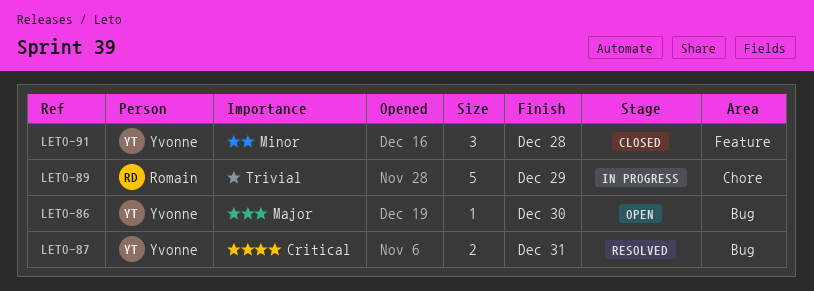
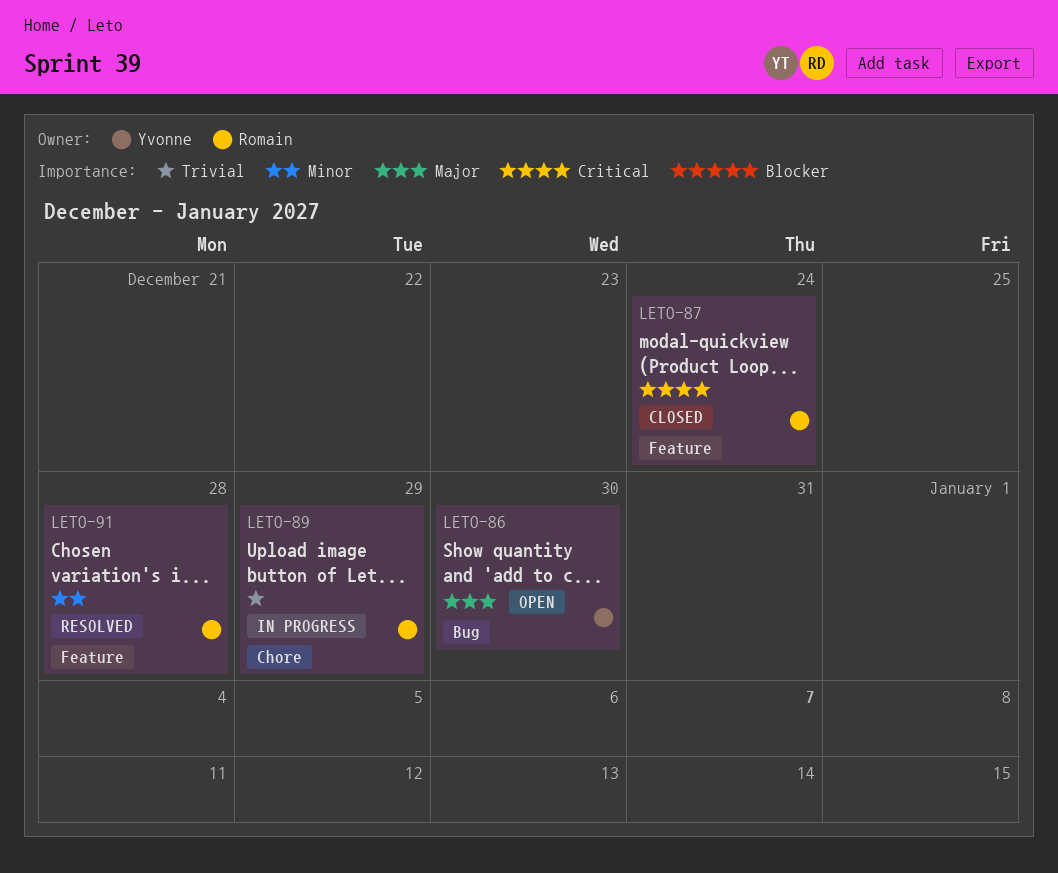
LETO-87, status: Resolved -> Closed
LETO-87, owner: Yvonne -> Romain
LETO-87, label: Bug -> Feature
LETO-87, due: Dec 31 -> Dec 24
LETO-91, status: Closed -> Resolved
LETO-91, owner: Yvonne -> Romain

